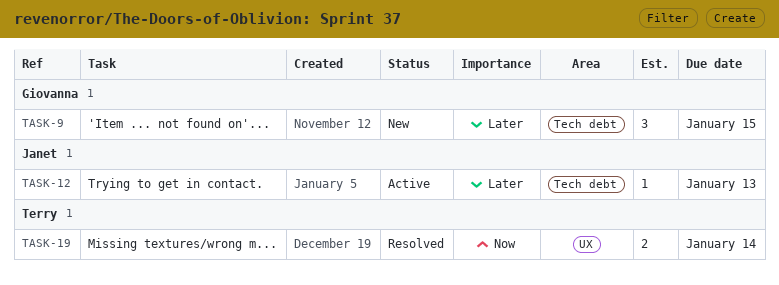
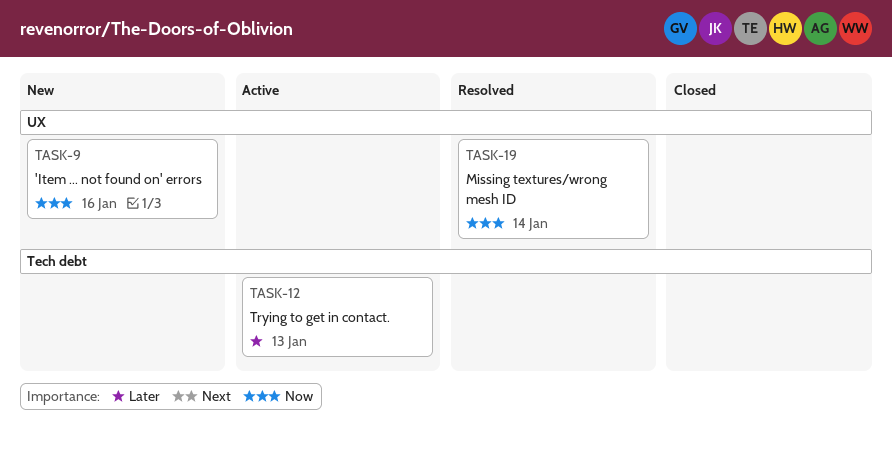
TASK-9, priority: Later -> Now
TASK-9, label: Tech debt -> UX
TASK-9, due: Jan 15 -> Jan 16

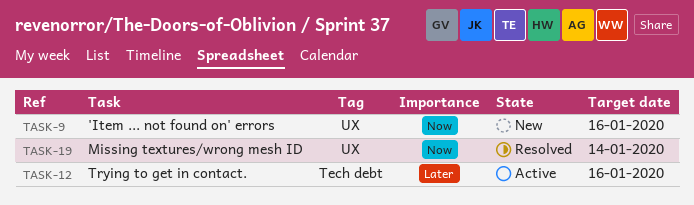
TASK-12, due: Jan 13 -> Jan 16

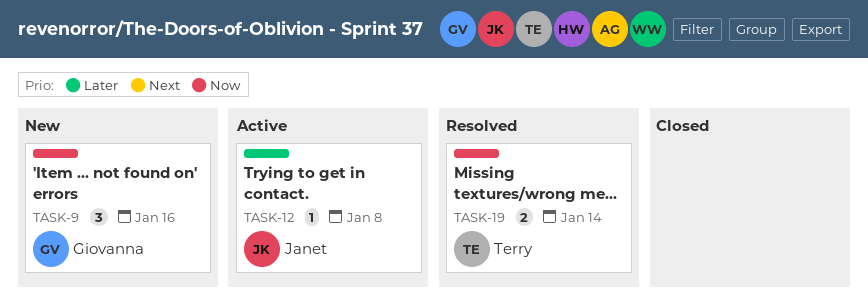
TASK-12, due: Jan 16 -> Jan 8

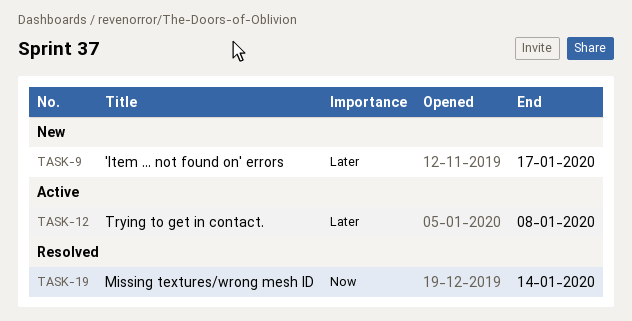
TASK-9, priority: Now -> Later
TASK-9, due: Jan 16 -> Jan 17

